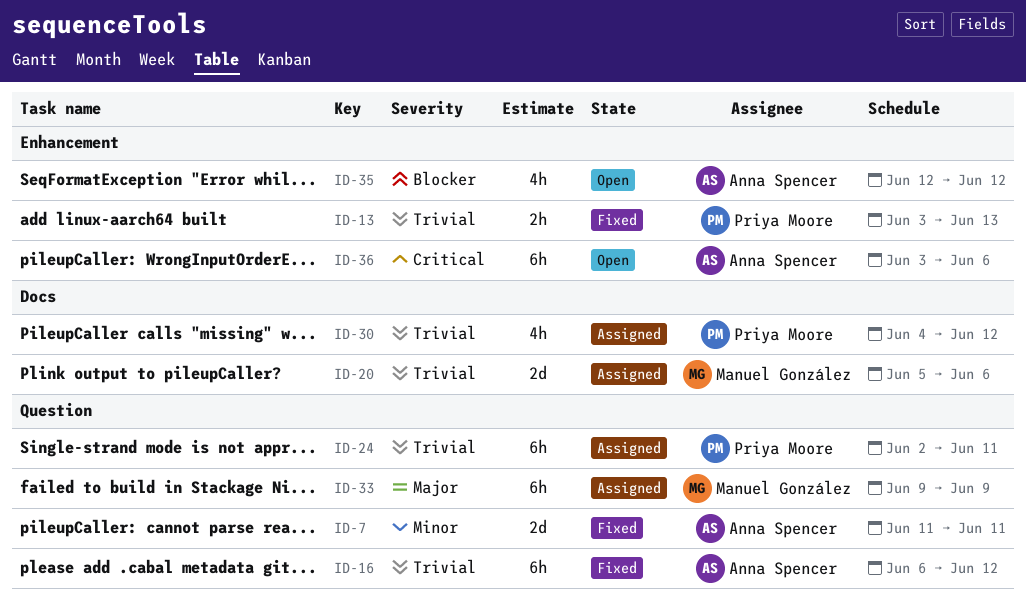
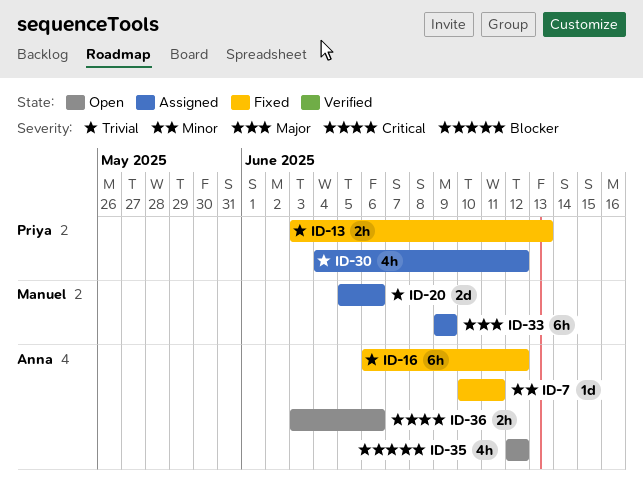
ID-7, estimate: 2d -> 1d
ID-7, start: Jun 11 -> Jun 10
ID-24: present -> none
ID-36, estimate: 6h -> 2h

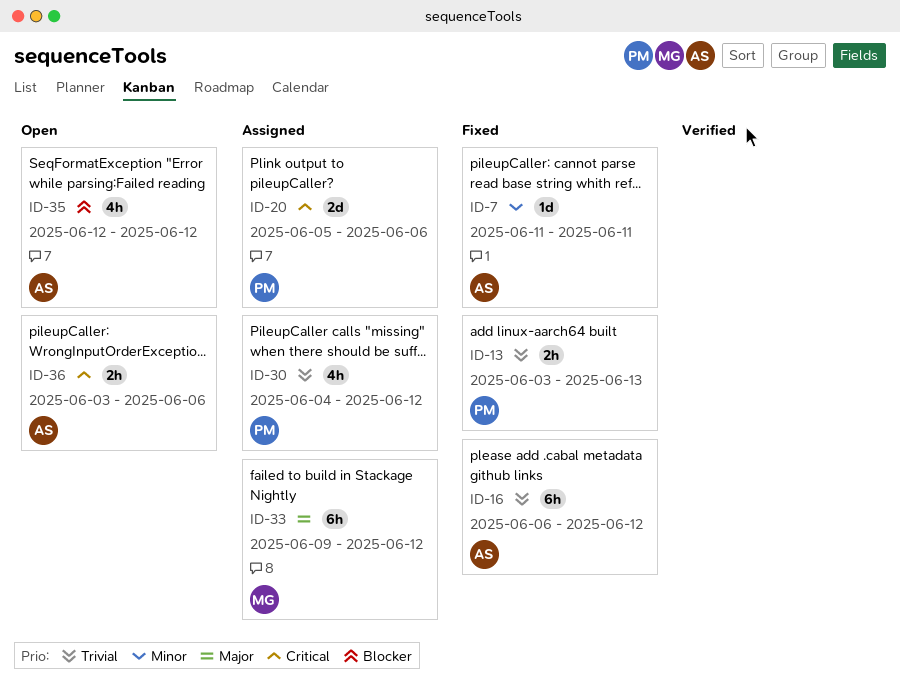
ID-7, start: Jun 10 -> Jun 11
ID-20, owner: Manuel -> Priya
ID-20, priority: Trivial -> Critical
ID-33, due: Jun 9 -> Jun 12

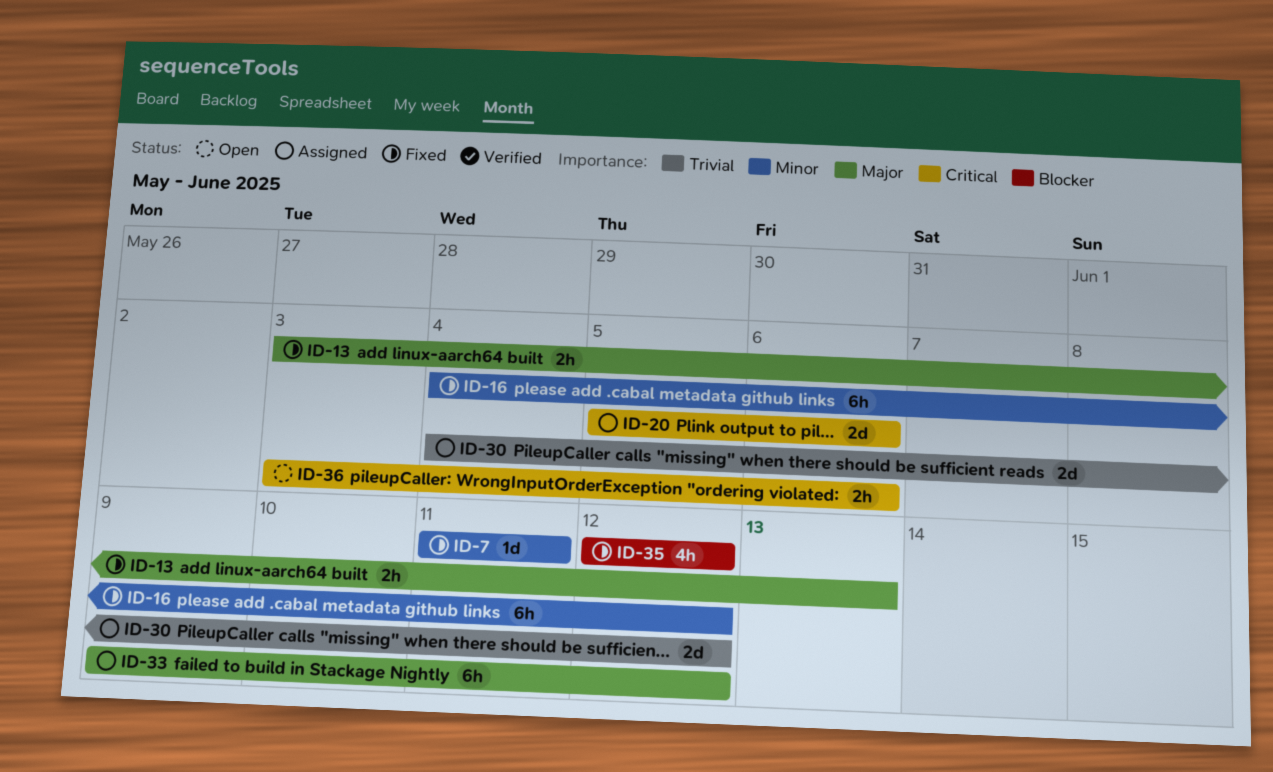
ID-13, priority: Trivial -> Major
ID-16, priority: Trivial -> Minor
ID-16, start: Jun 6 -> Jun 4
ID-30, estimate: 4h -> 2d
ID-35, status: Open -> Fixed

